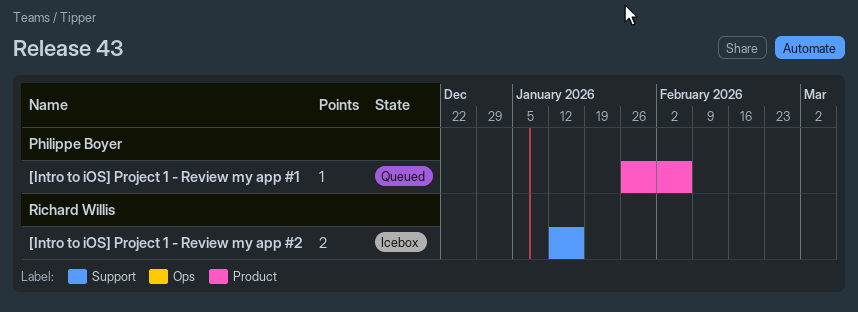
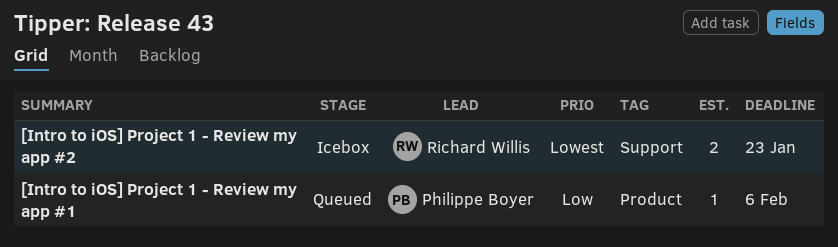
[Intro to iOS] Project 1 - Review my app #2, due: Jan 16 -> Jan 23

